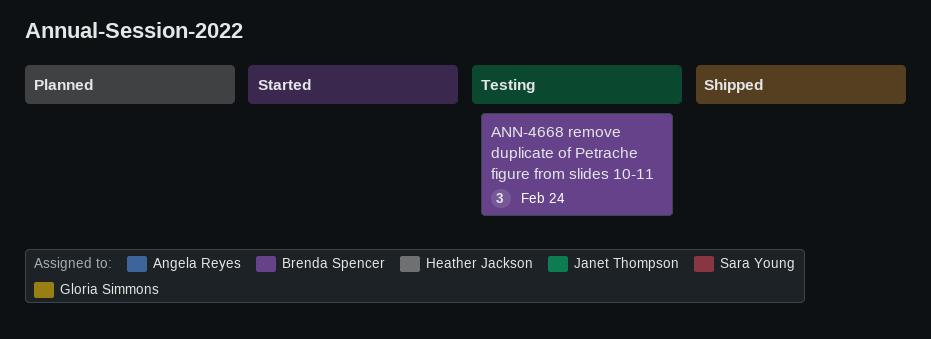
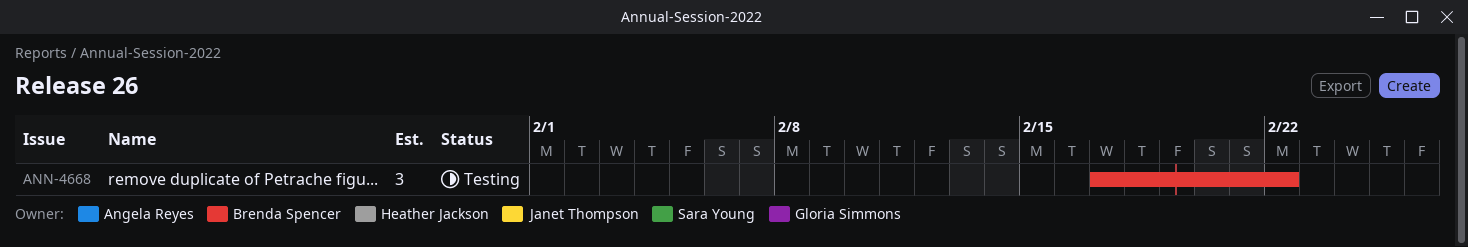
ANN-4668, due: Feb 24 -> Feb 22

